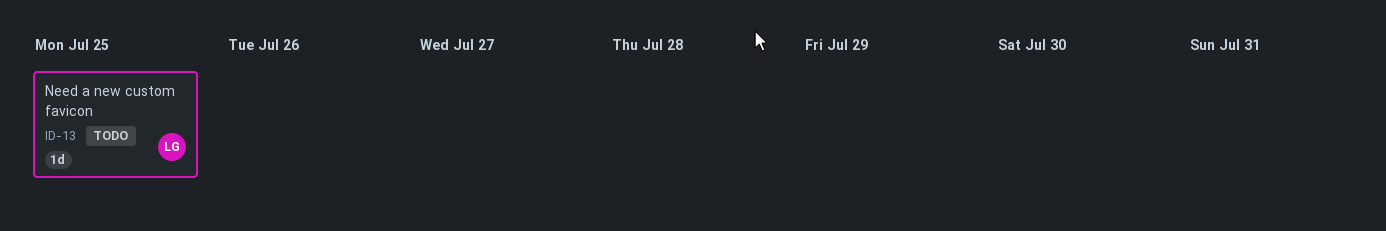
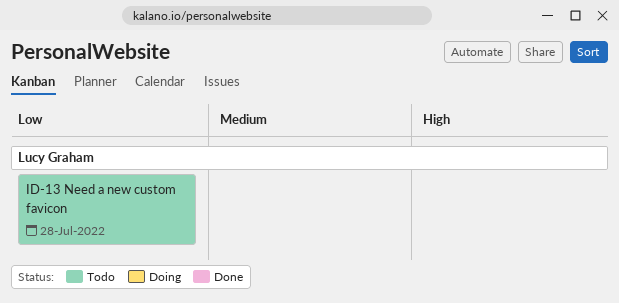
ID-13, due: Jul 25 -> Jul 28

